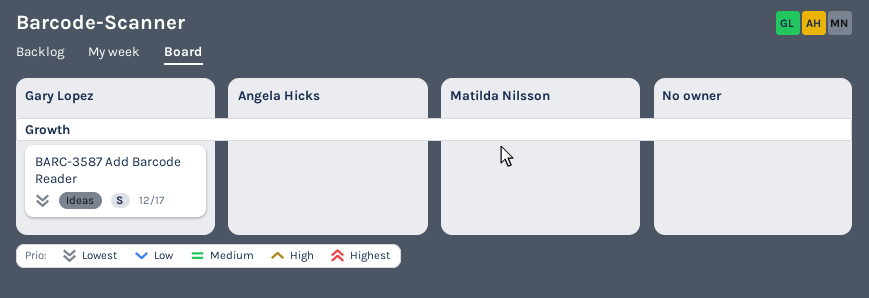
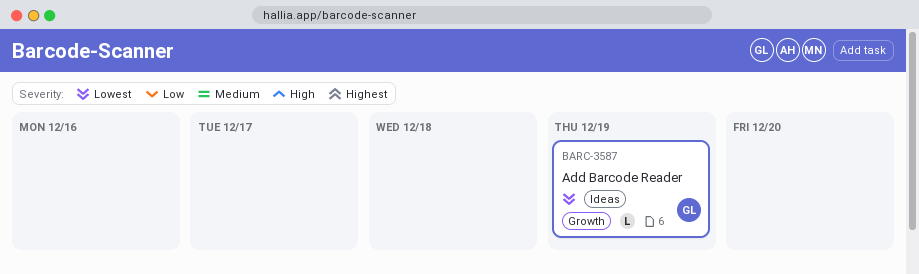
BARC-3587, estimate: S -> L
BARC-3587, due: Dec 17 -> Dec 19

